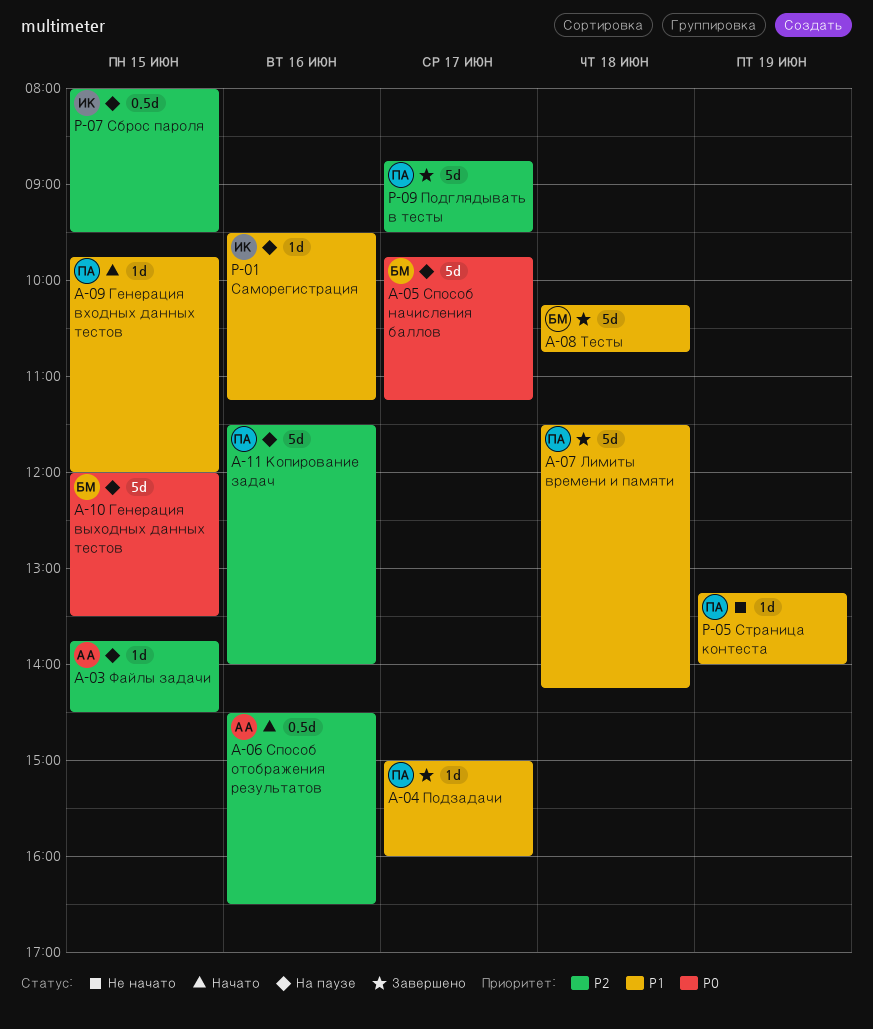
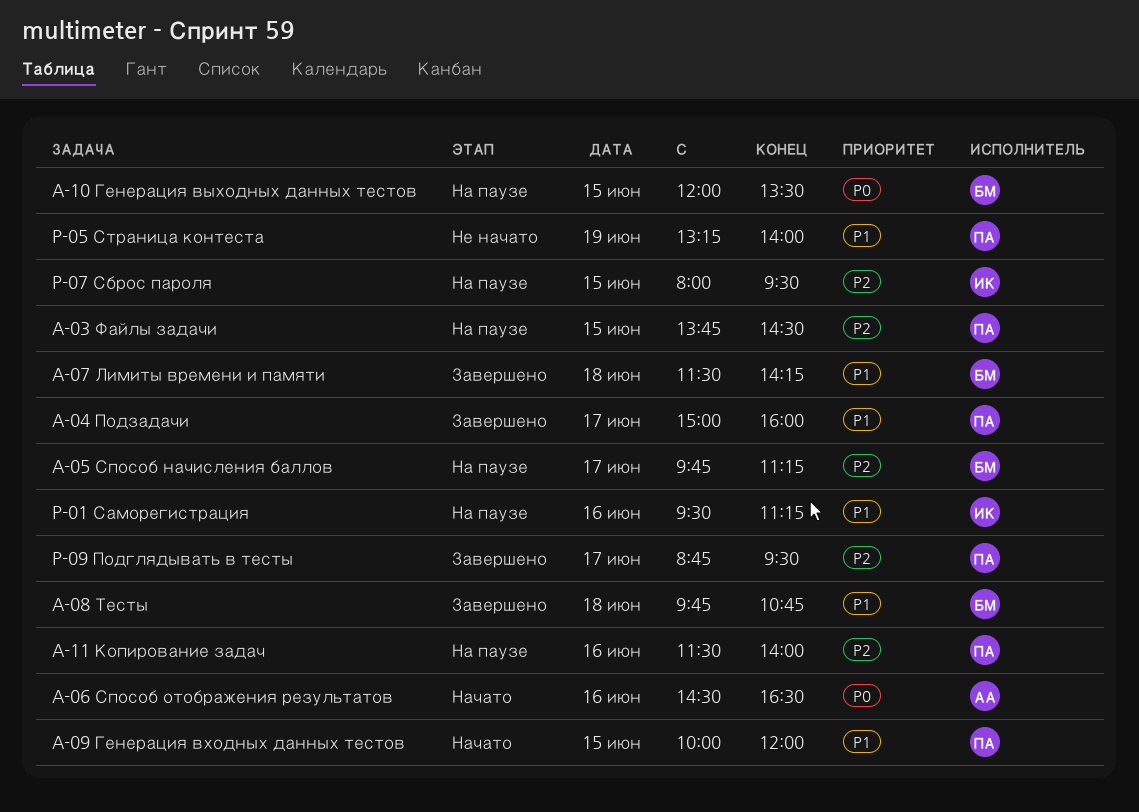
A-03 Файлы задачи, owner: АА -> ПА
A-05 Способ начисления баллов, priority: P0 -> P2
A-06 Способ отображения результатов, priority: P2 -> P0
A-07 Лимиты времени и памяти, owner: ПА -> БМ
A-08 Тесты, begins: 10:15 -> 09:45
A-09 Генерация входных данных тестов, begins: 09:45 -> 10:00

